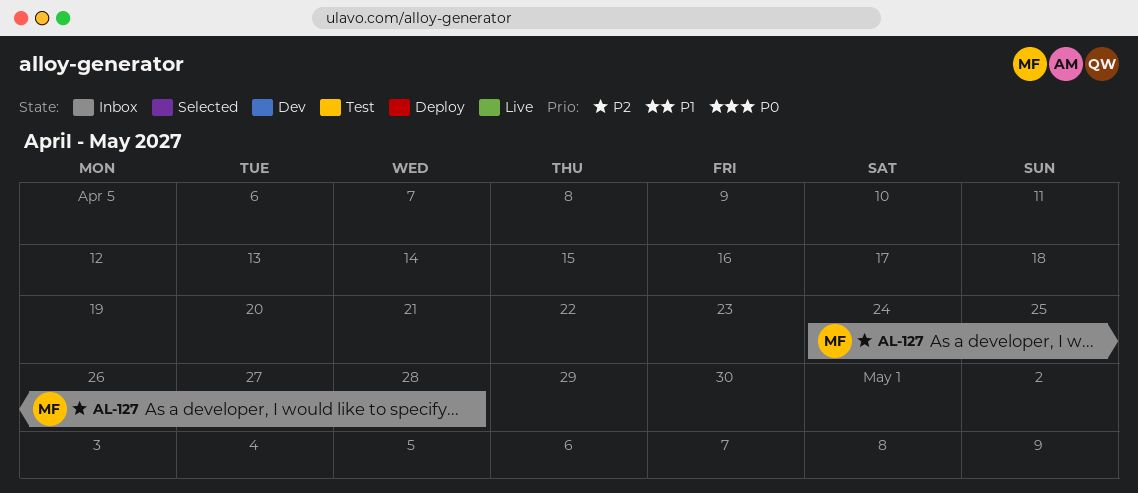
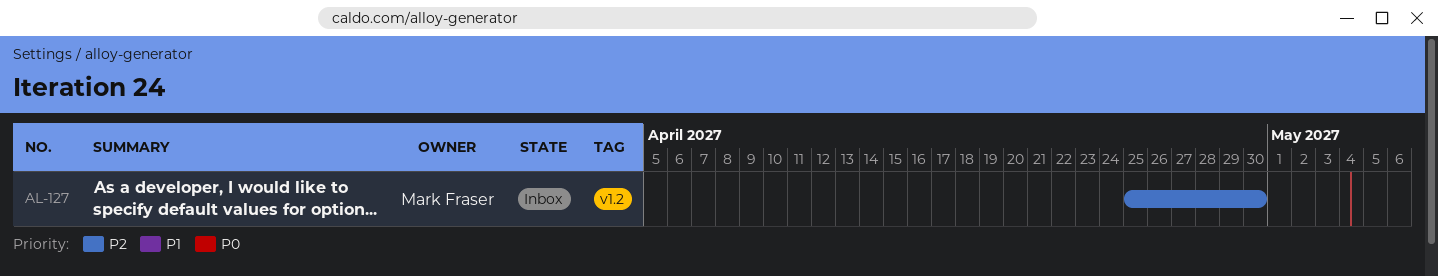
AL-127, start: Apr 24 -> Apr 25
AL-127, due: Apr 28 -> Apr 30

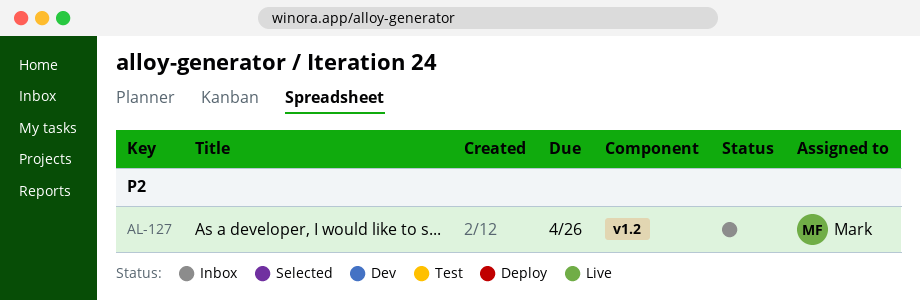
AL-127, due: Apr 30 -> Apr 26

